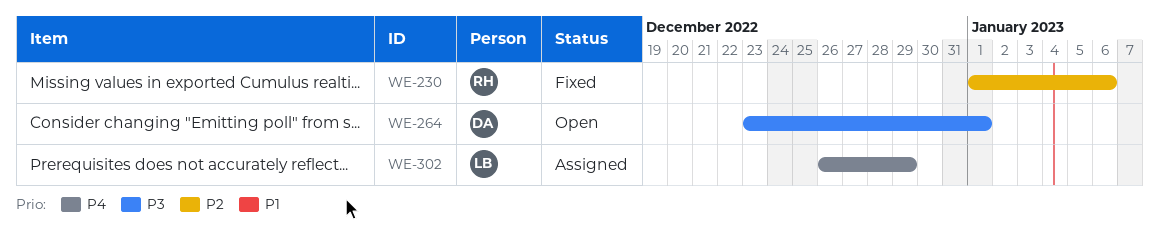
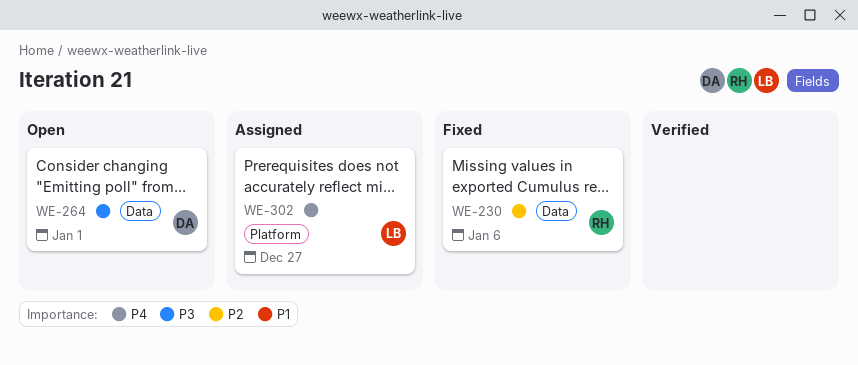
WE-302, due: Dec 29 -> Dec 27

